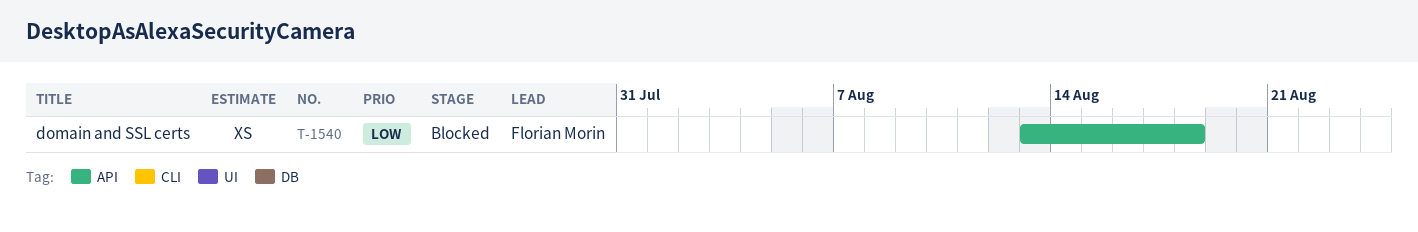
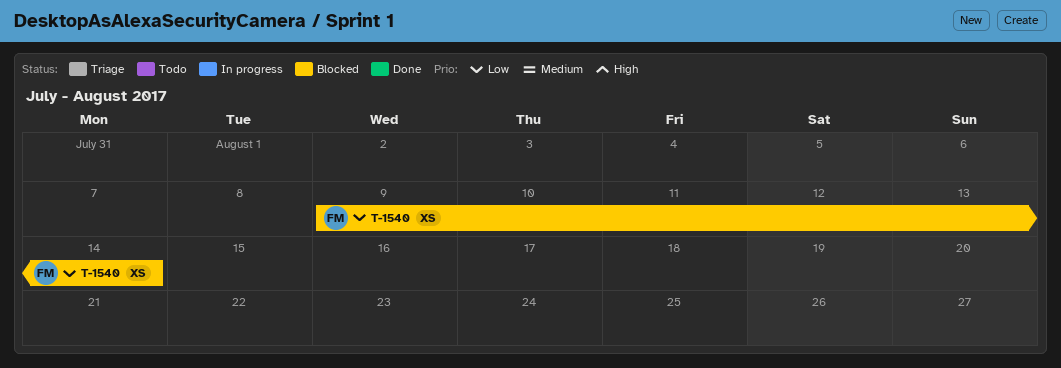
T-1540, start: Aug 13 -> Aug 9
T-1540, due: Aug 18 -> Aug 14

